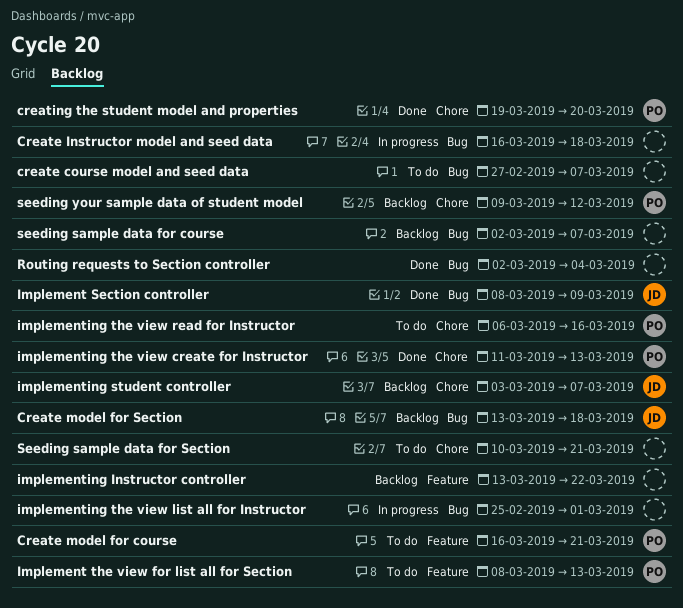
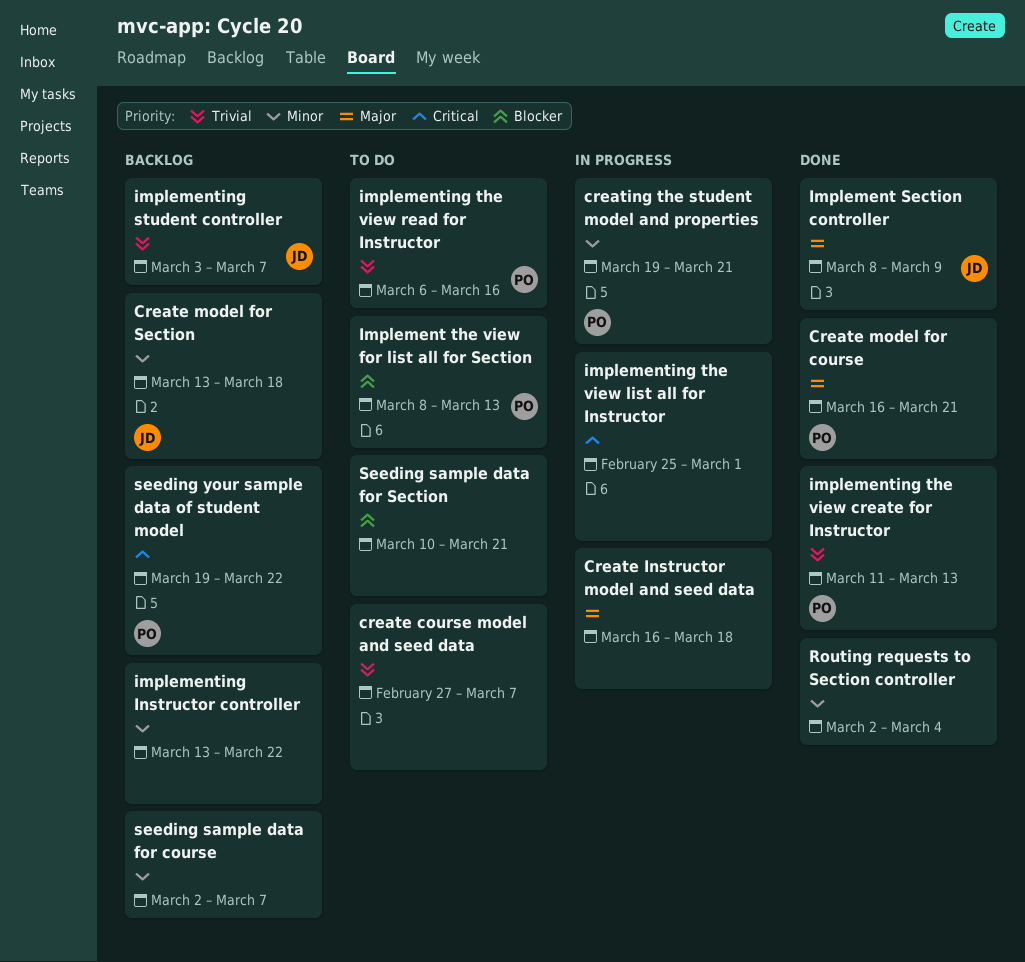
Create model for course, status: To do -> Done
creating the student model and properties, status: Done -> In progress
creating the student model and properties, due: Mar 20 -> Mar 21
seeding your sample data of student model, start: Mar 9 -> Mar 19
seeding your sample data of student model, due: Mar 12 -> Mar 22

